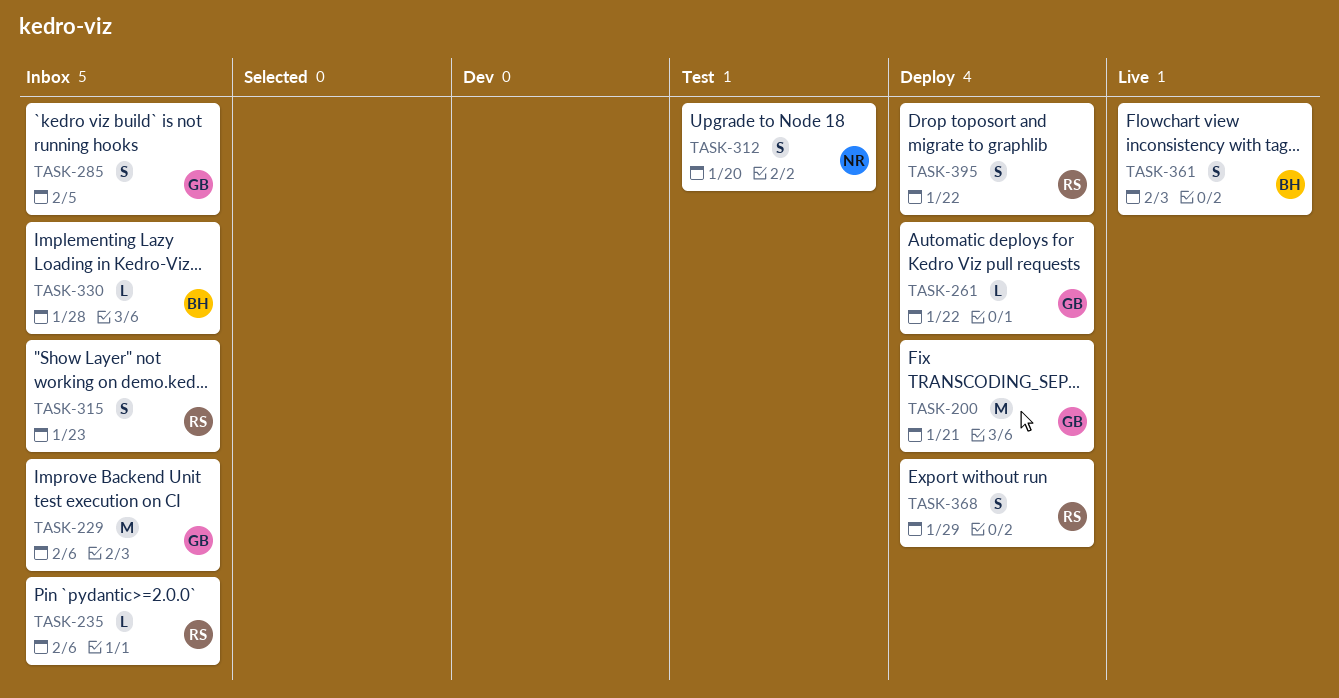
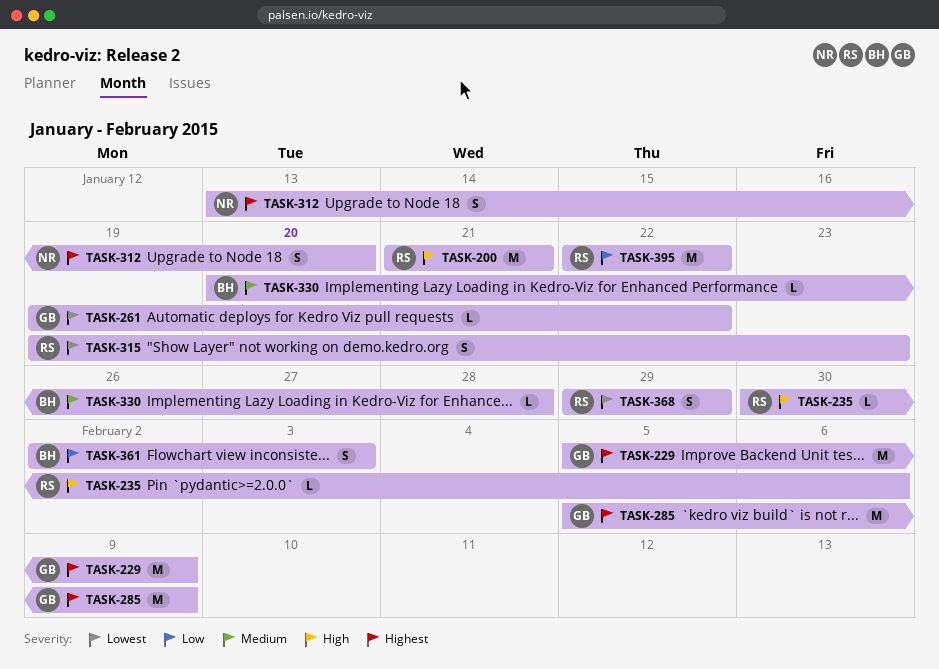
TASK-200, owner: GB -> RS
TASK-229, due: Feb 6 -> Feb 9
TASK-285, estimate: S -> M
TASK-285, due: Feb 5 -> Feb 9
TASK-395, estimate: S -> M

